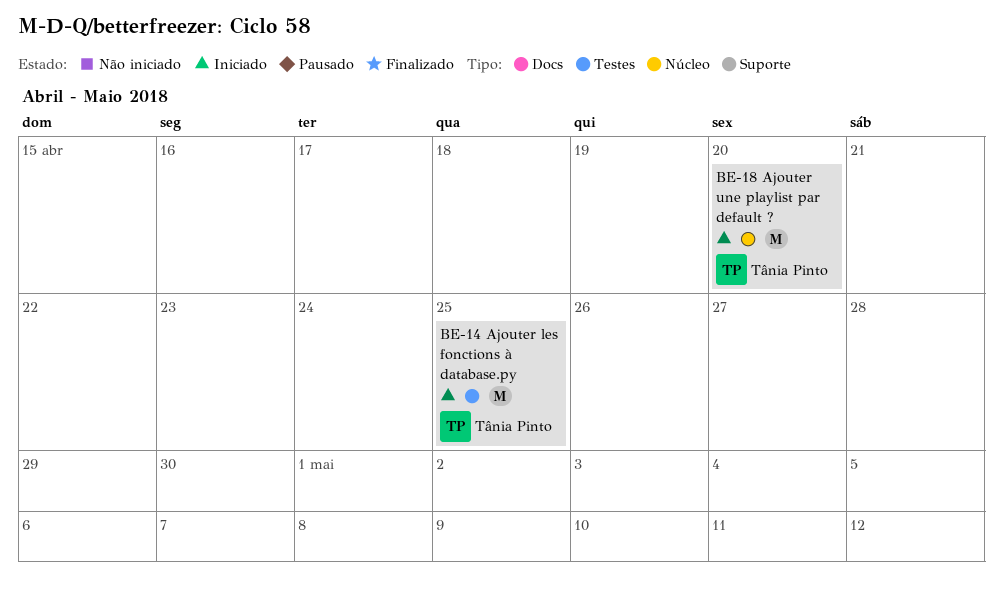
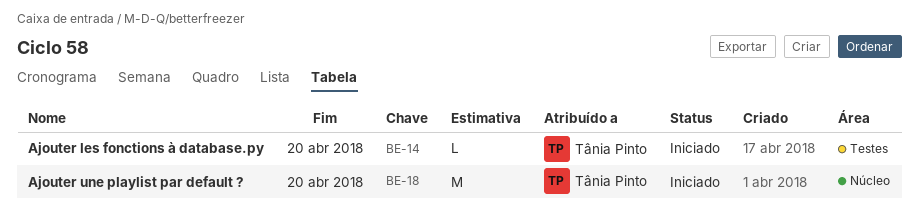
BE-14, estimate: M -> L
BE-14, due: Apr 25 -> Apr 20

